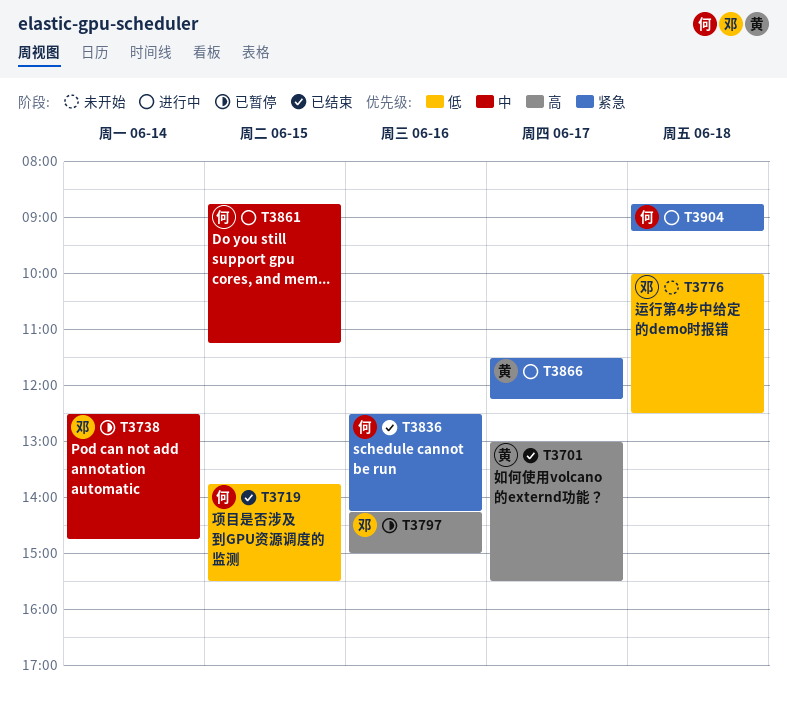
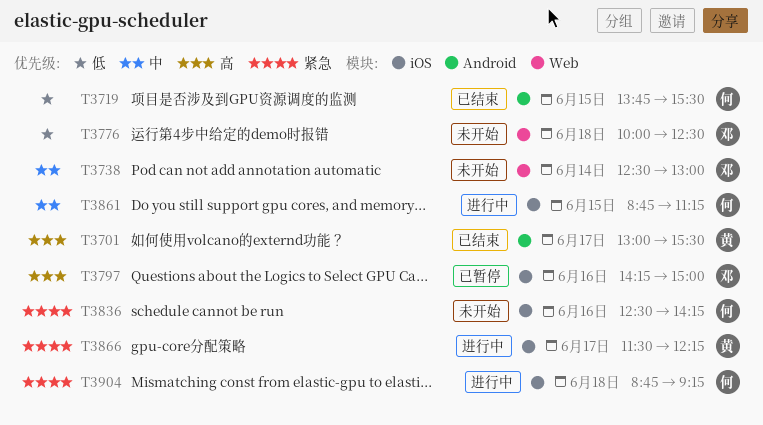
T3738, status: 已暂停 -> 未开始
T3738, ends: 14:45 -> 13:00
T3836, status: 已结束 -> 未开始

